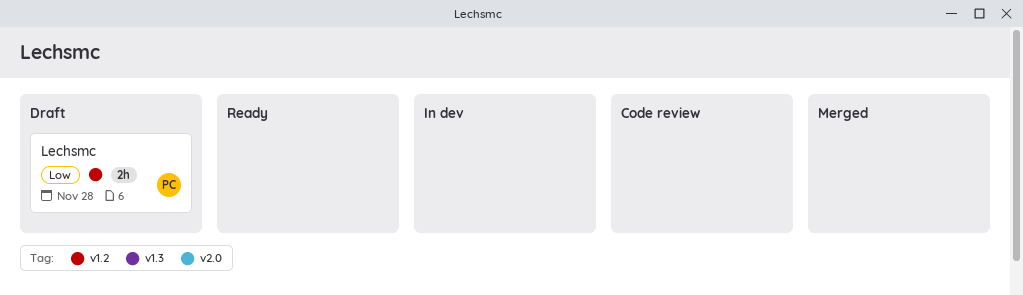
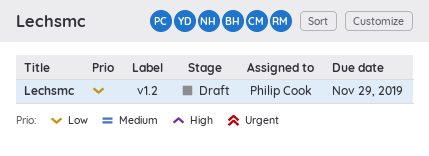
Lechsmc, due: Nov 28 -> Nov 29

